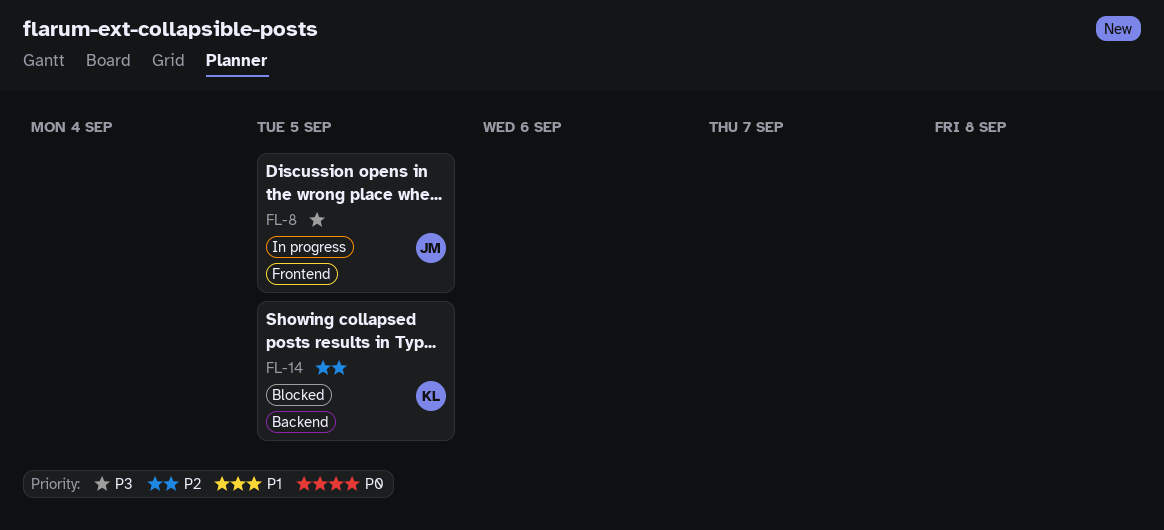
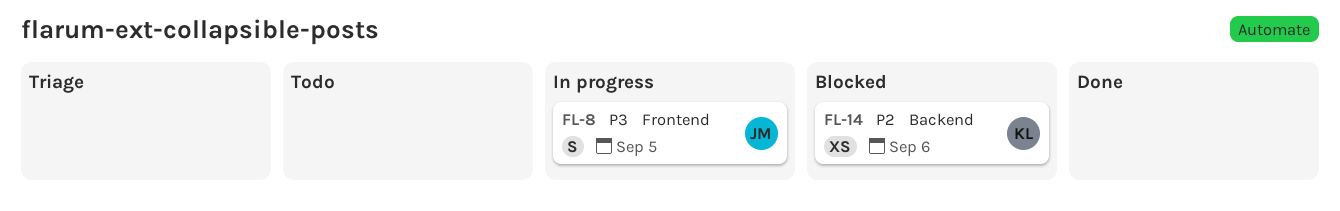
FL-14, due: Sep 5 -> Sep 6

